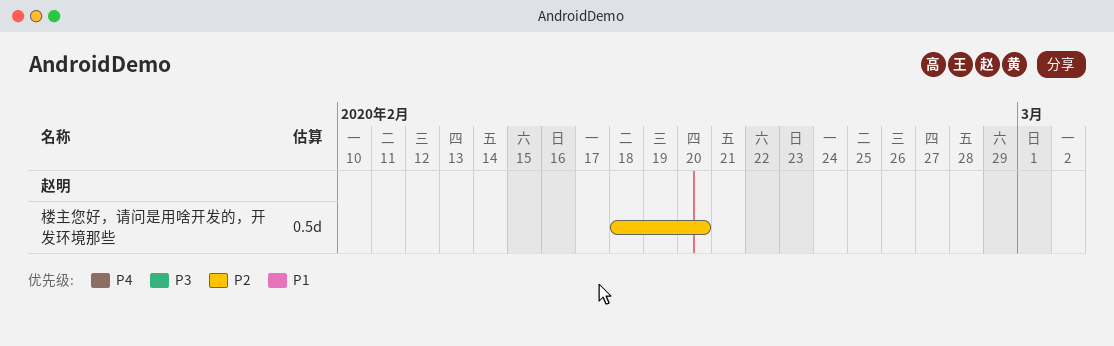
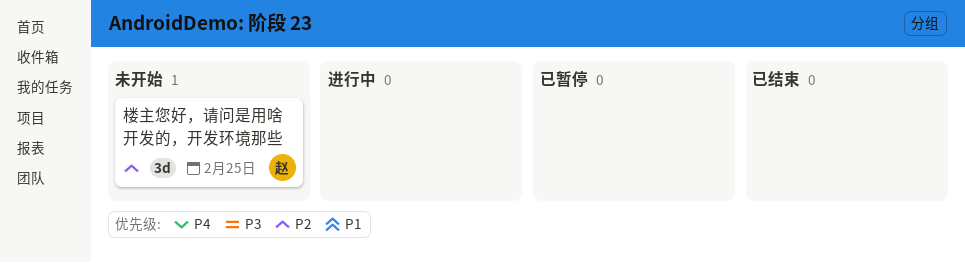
楼主您好，请问是用啥开发的，开发环境那些, estimate: 0.5d -> 3d
楼主您好，请问是用啥开发的，开发环境那些, due: Feb 20 -> Feb 25

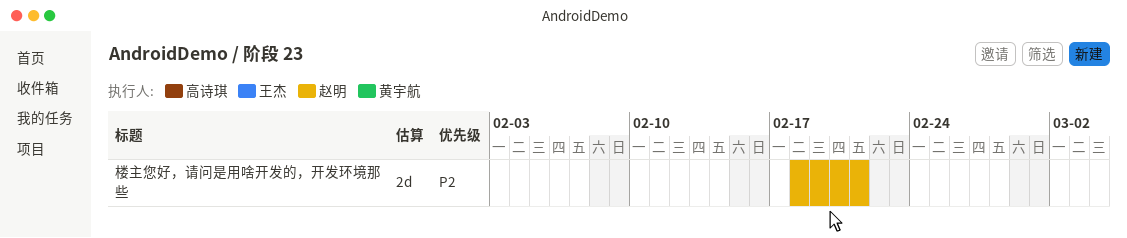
楼主您好，请问是用啥开发的，开发环境那些, estimate: 3d -> 2d
楼主您好，请问是用啥开发的，开发环境那些, due: Feb 25 -> Feb 21

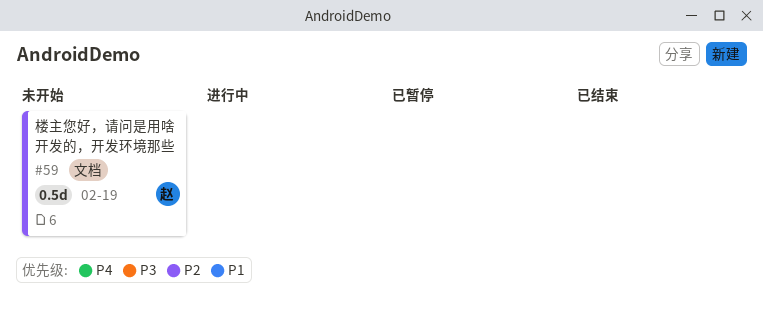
楼主您好，请问是用啥开发的，开发环境那些, estimate: 2d -> 0.5d
楼主您好，请问是用啥开发的，开发环境那些, due: Feb 21 -> Feb 19

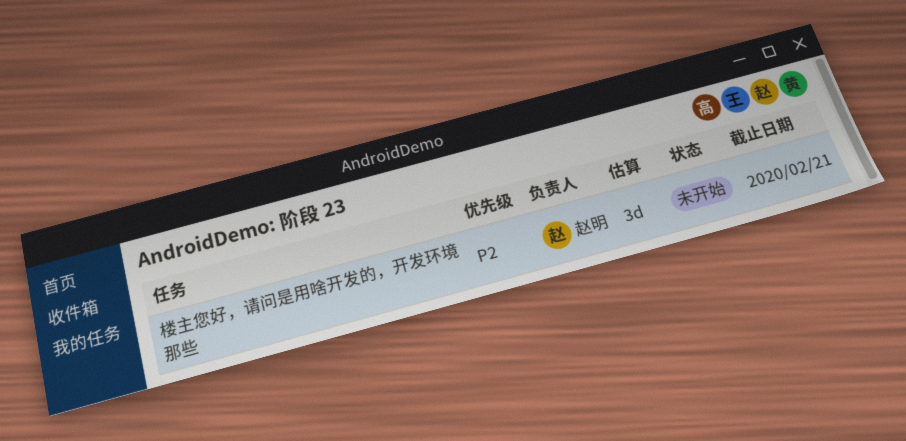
楼主您好，请问是用啥开发的，开发环境那些, estimate: 0.5d -> 3d
楼主您好，请问是用啥开发的，开发环境那些, due: Feb 19 -> Feb 21

